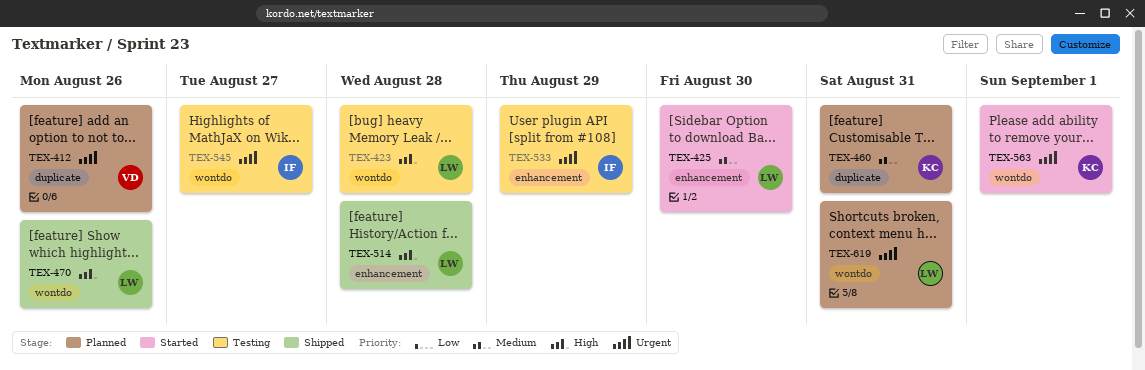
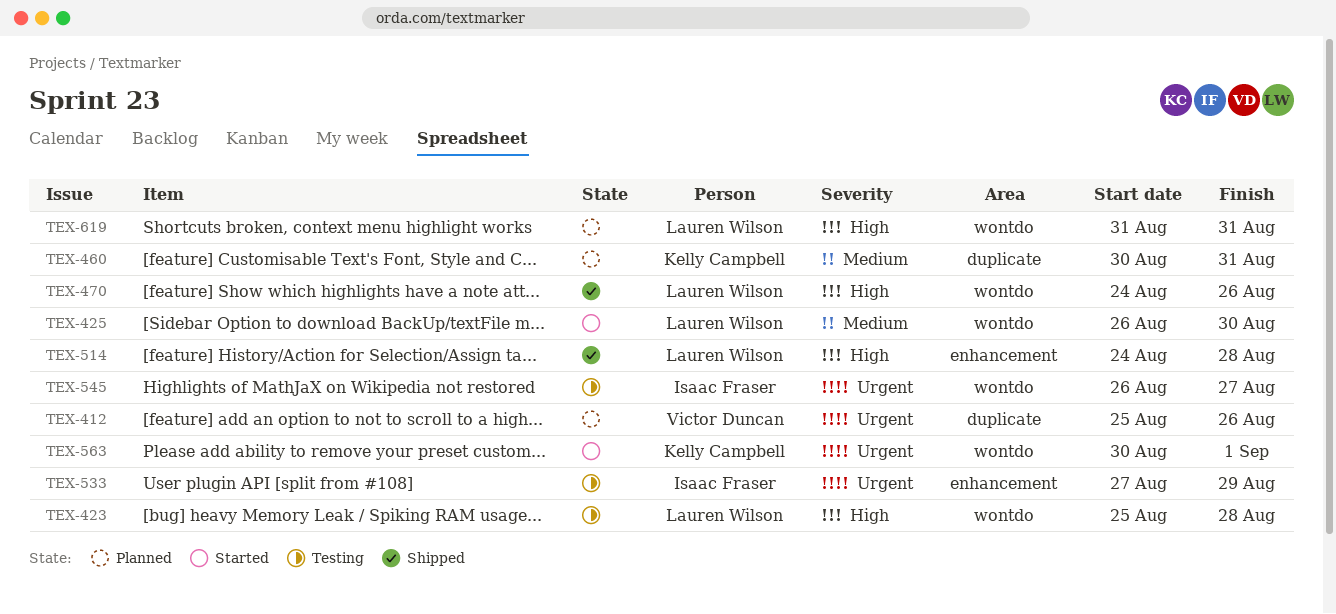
TEX-425, label: enhancement -> wontdo
TEX-619, priority: Urgent -> High

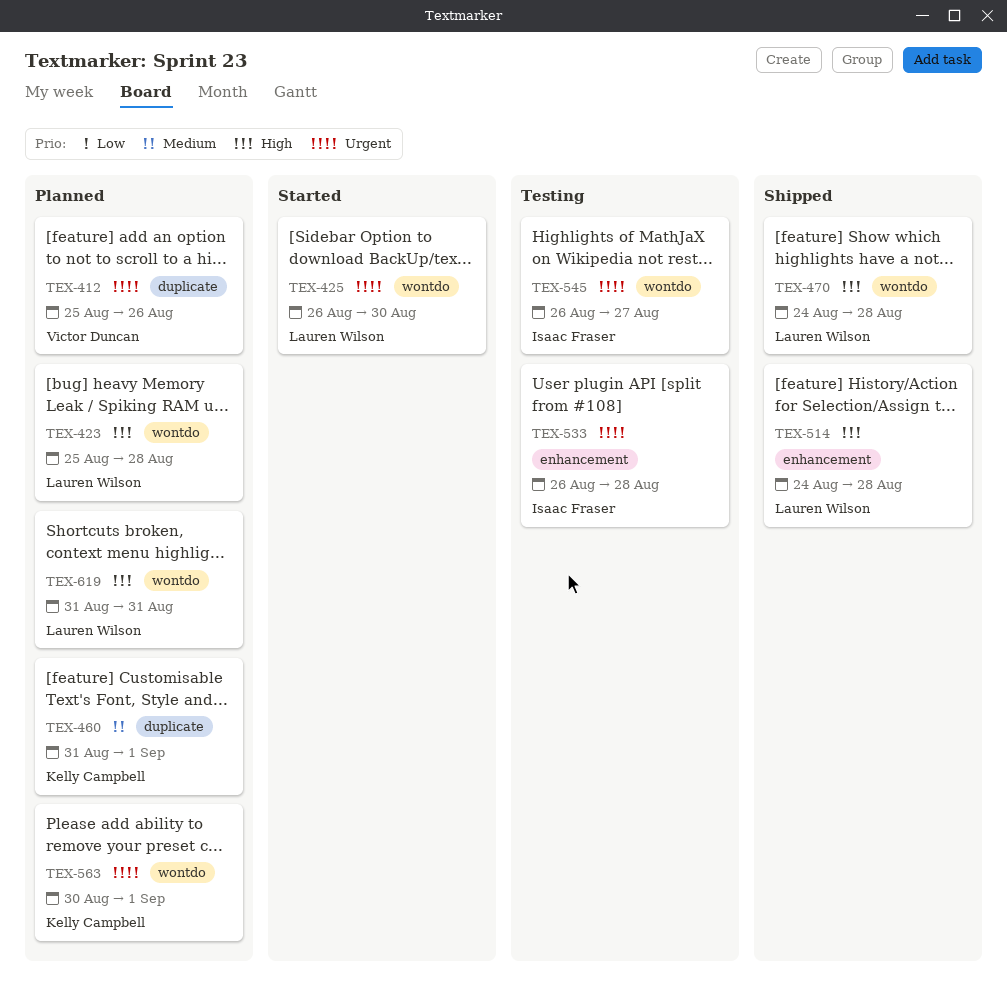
TEX-423, status: Testing -> Planned
TEX-425, priority: Medium -> Urgent
TEX-460, start: Aug 30 -> Aug 31
TEX-460, due: Aug 31 -> Sep 1
TEX-470, due: Aug 26 -> Aug 28
TEX-533, start: Aug 27 -> Aug 26
TEX-533, due: Aug 29 -> Aug 28
TEX-563, status: Started -> Planned

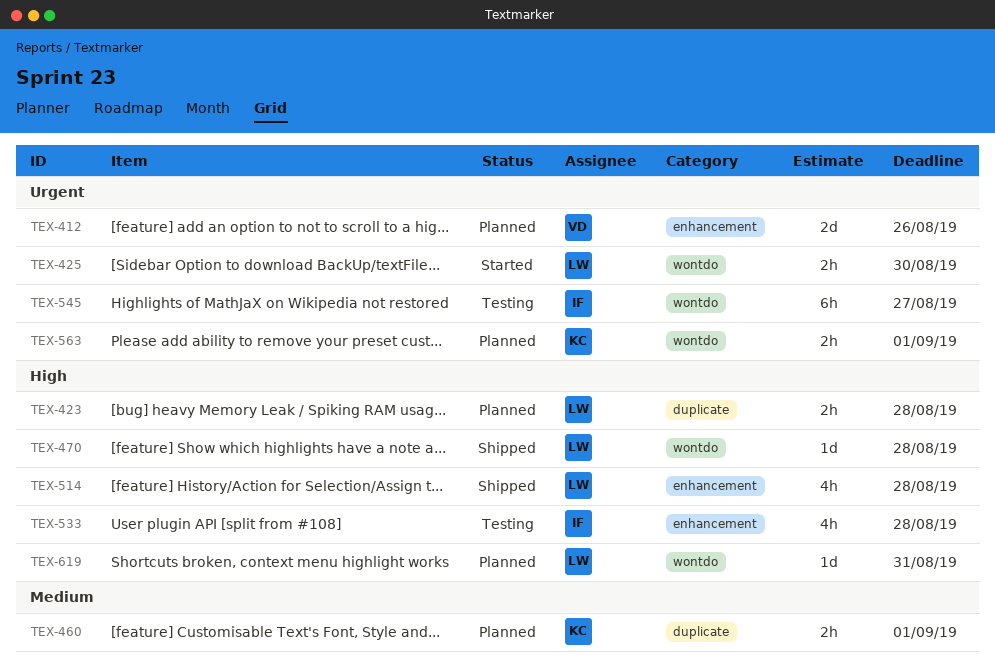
TEX-412, label: duplicate -> enhancement
TEX-423, label: wontdo -> duplicate
TEX-533, priority: Urgent -> High

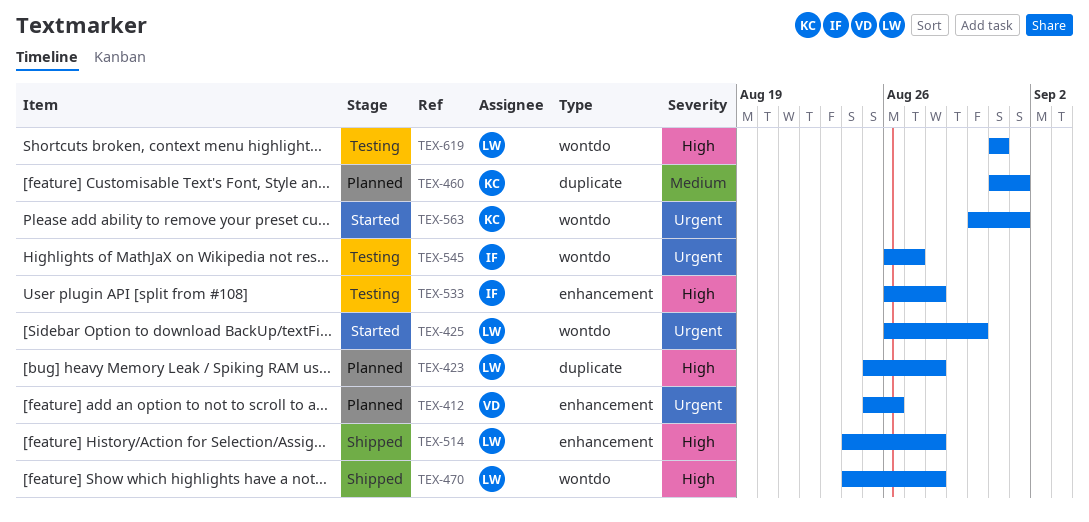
TEX-563, status: Planned -> Started
TEX-619, status: Planned -> Testing

